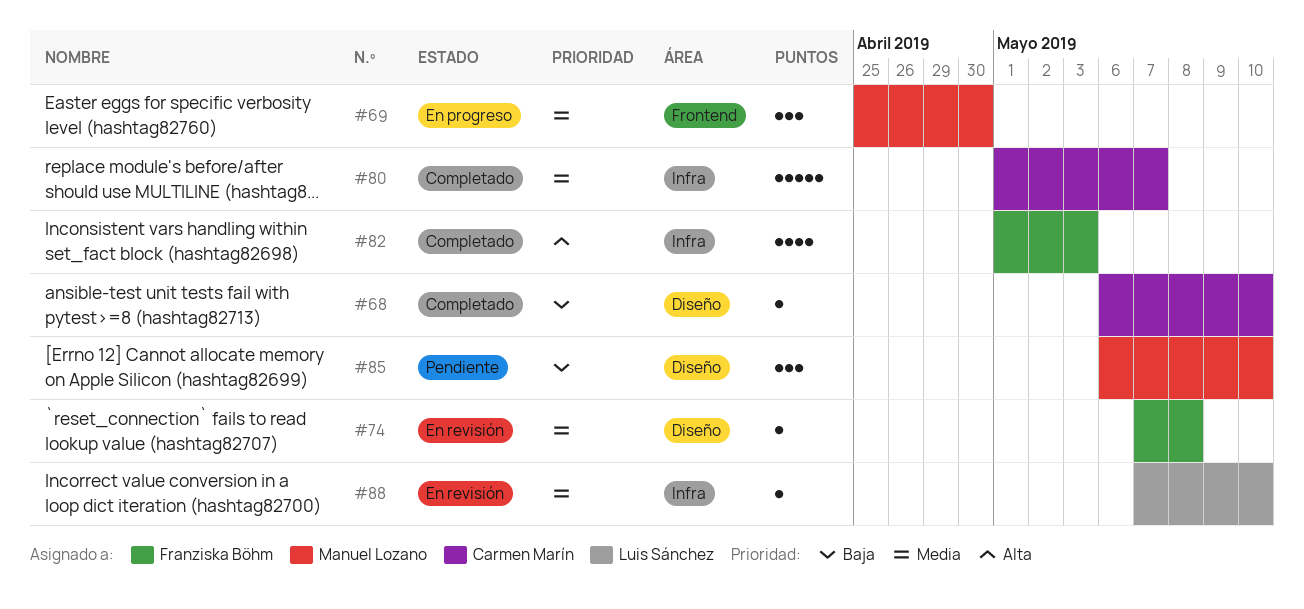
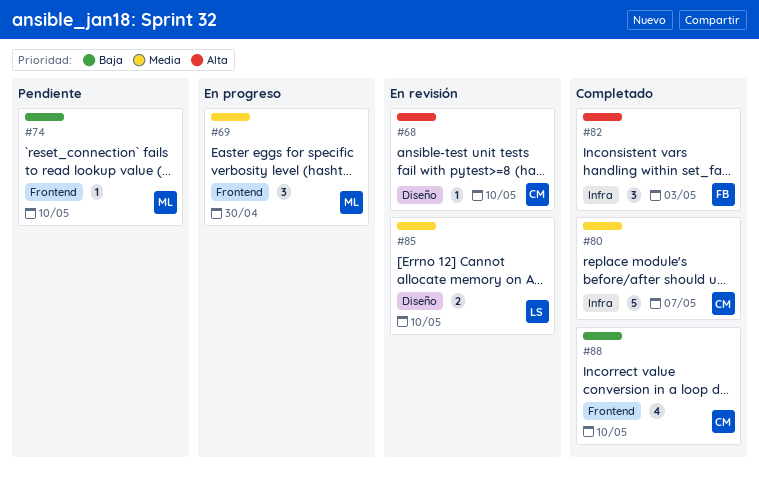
#68, status: Completado -> En revisión
#68, priority: Baja -> Alta
#74, status: En revisión -> Pendiente
#74, owner: Franziska Böhm -> Manuel Lozano
#74, priority: Media -> Baja
#74, label: Diseño -> Frontend
#74, due: May 8 -> May 10
#82, estimate: 4 -> 3
#85, status: Pendiente -> En revisión
#85, owner: Manuel Lozano -> Luis Sánchez
#85, priority: Baja -> Media
#85, estimate: 3 -> 2
#88, status: En revisión -> Completado
#88, owner: Luis Sánchez -> Carmen Marín
#88, priority: Media -> Baja
#88, label: Infra -> Frontend
#88, estimate: 1 -> 4

